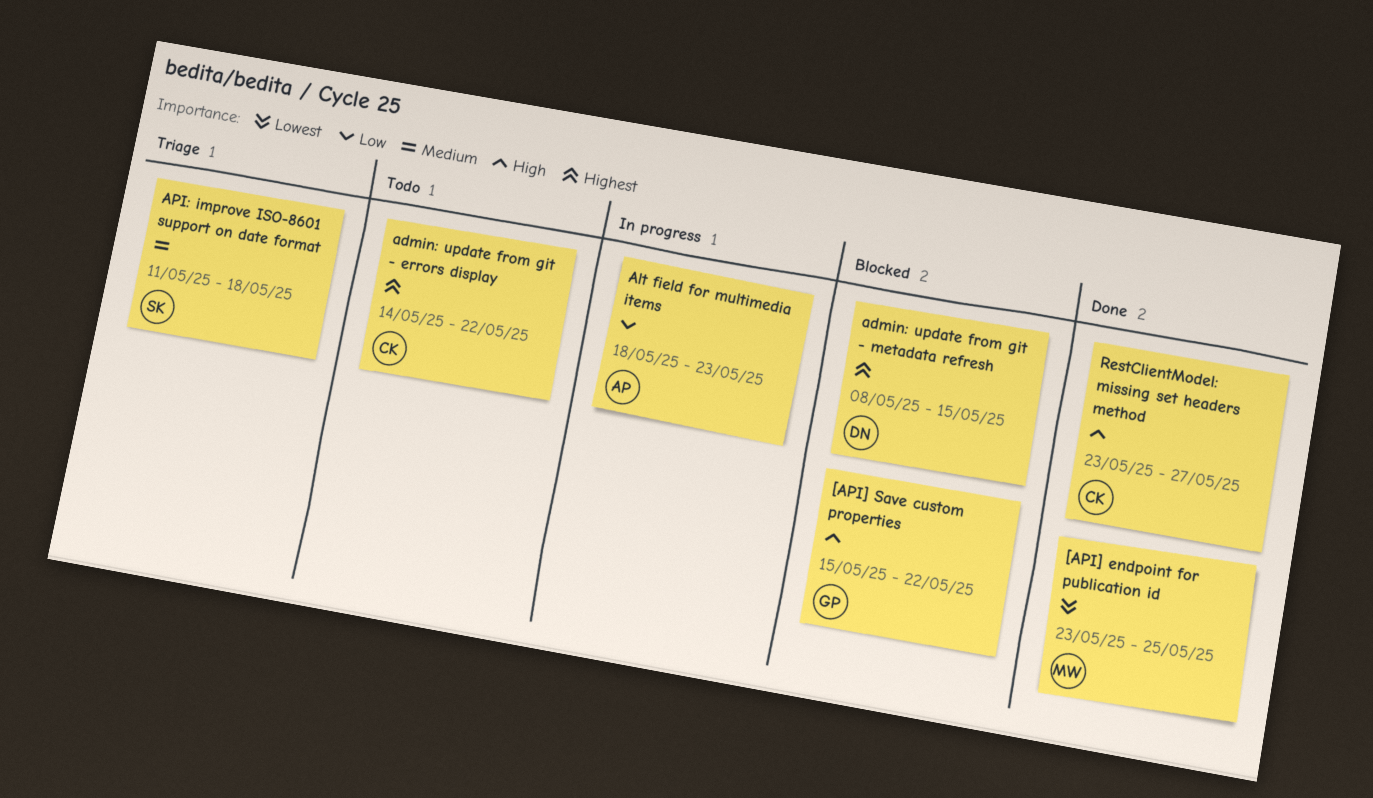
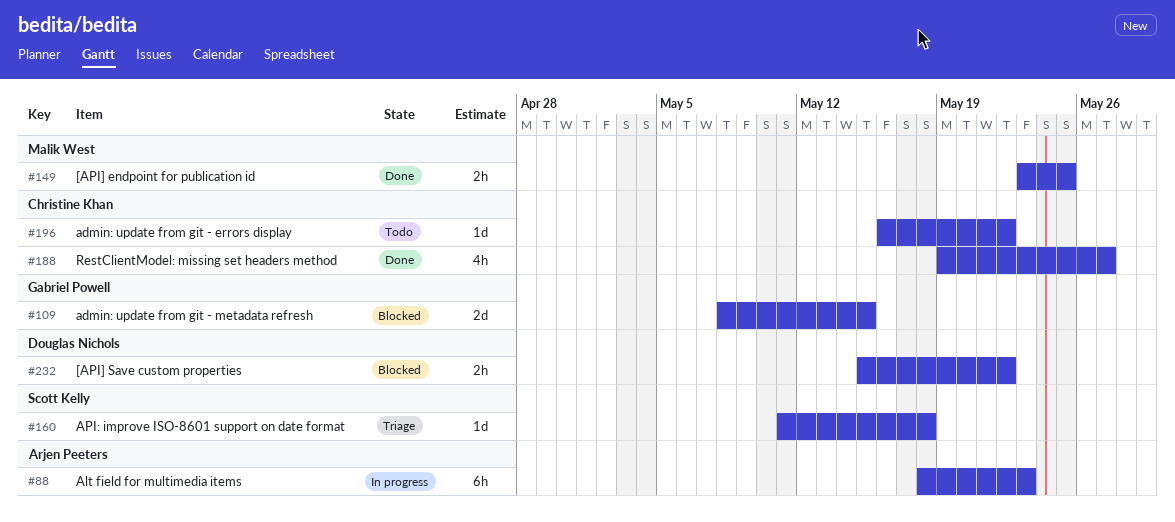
[API] Save custom properties, owner: Gabriel Powell -> Douglas Nichols
admin: update from git - errors display, start: May 14 -> May 16
admin: update from git - metadata refresh, owner: Douglas Nichols -> Gabriel Powell
RestClientModel: missing set headers method, start: May 23 -> May 19

